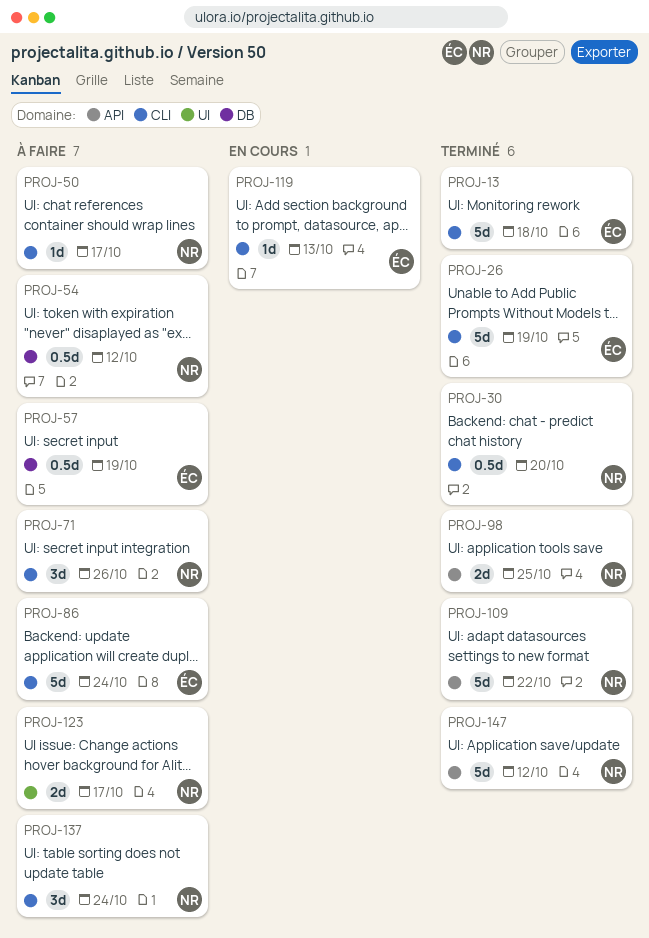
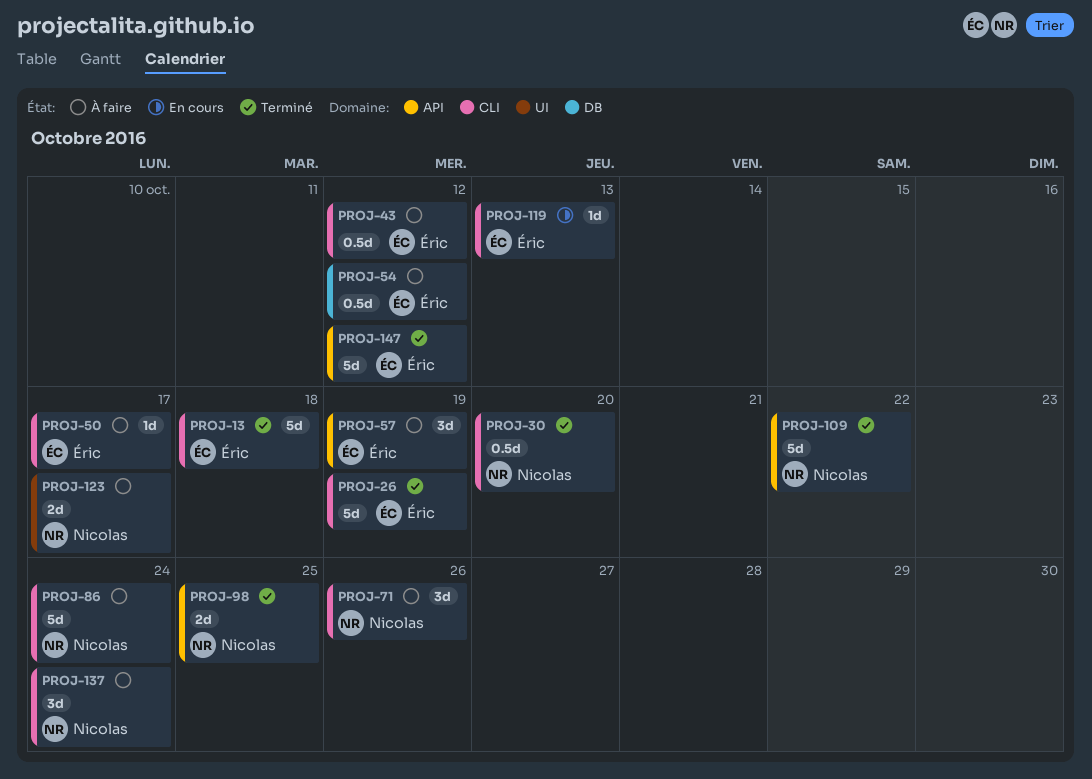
PROJ-43: none -> present
PROJ-50, owner: Nicolas -> Éric
PROJ-54, owner: Nicolas -> Éric
PROJ-57, label: DB -> API
PROJ-57, estimate: 0.5d -> 3d
PROJ-86, owner: Éric -> Nicolas
PROJ-147, owner: Nicolas -> Éric

